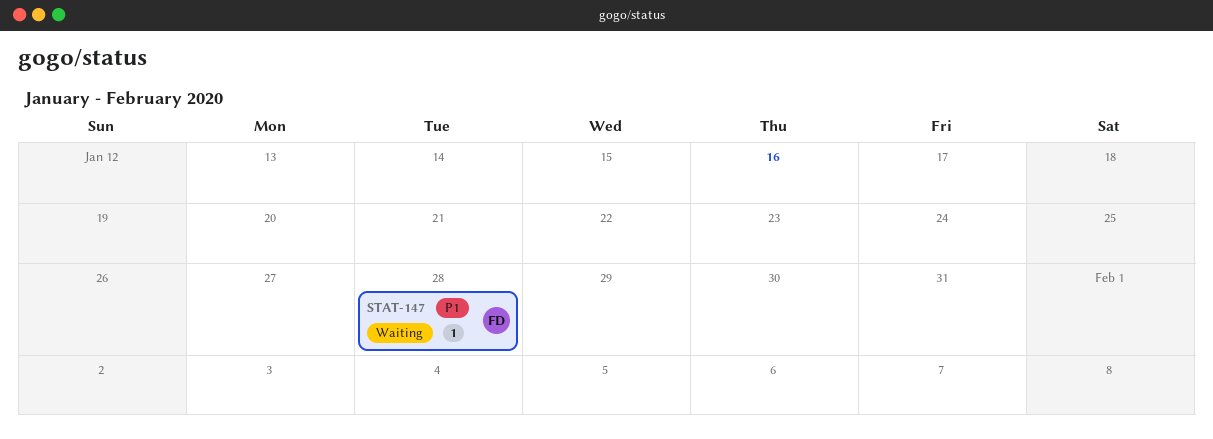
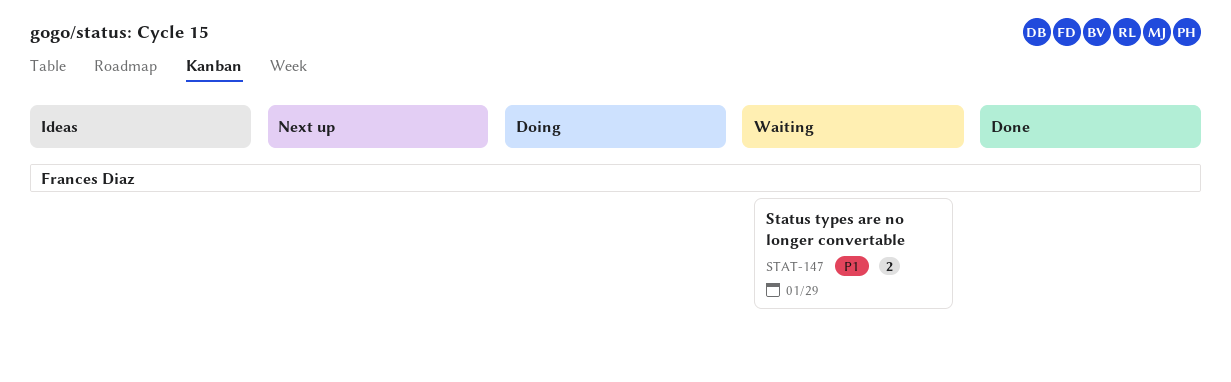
STAT-147, estimate: 1 -> 2
STAT-147, due: Jan 28 -> Jan 29

